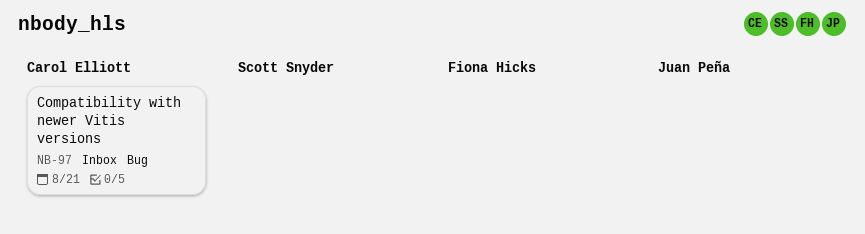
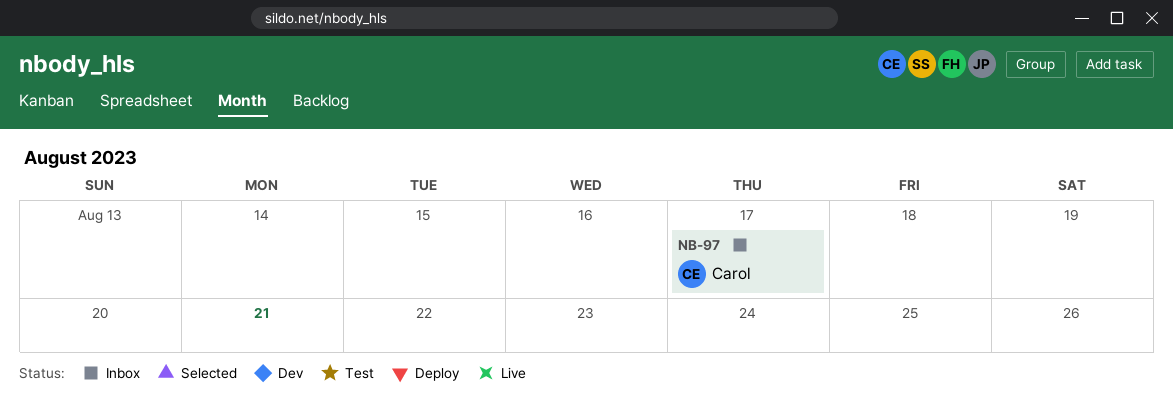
NB-97, due: Aug 21 -> Aug 17

